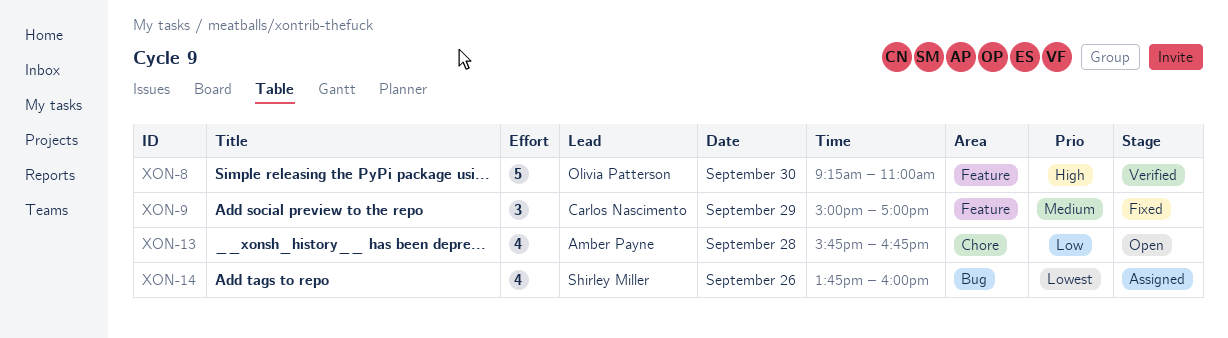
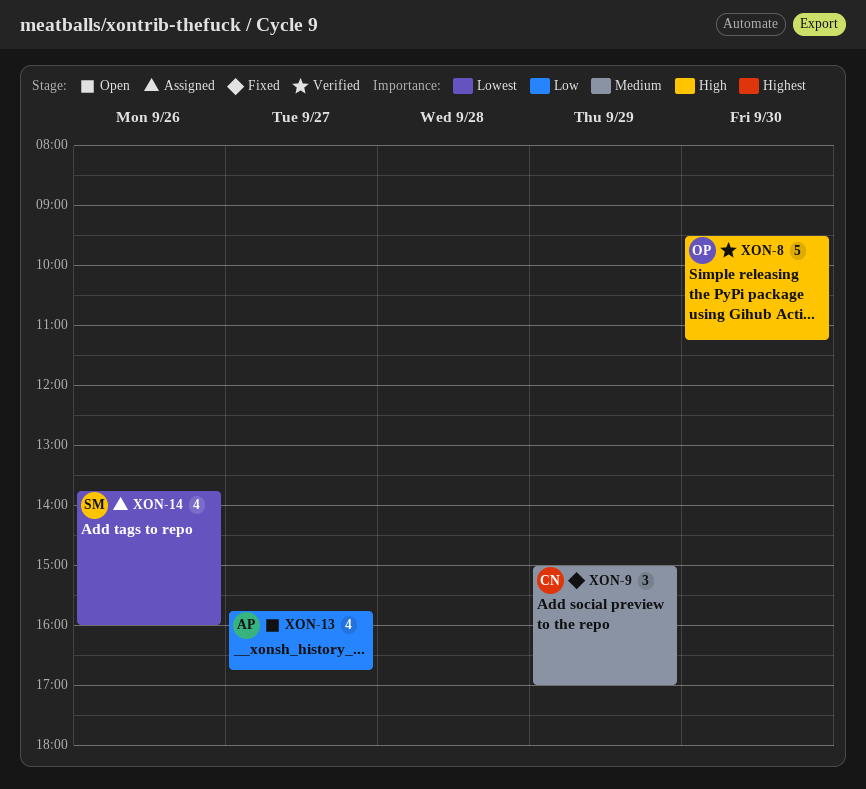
XON-8, begins: 09:15 -> 09:30
XON-8, ends: 11:00 -> 11:15
XON-13, day: Sep 28 -> Sep 27

